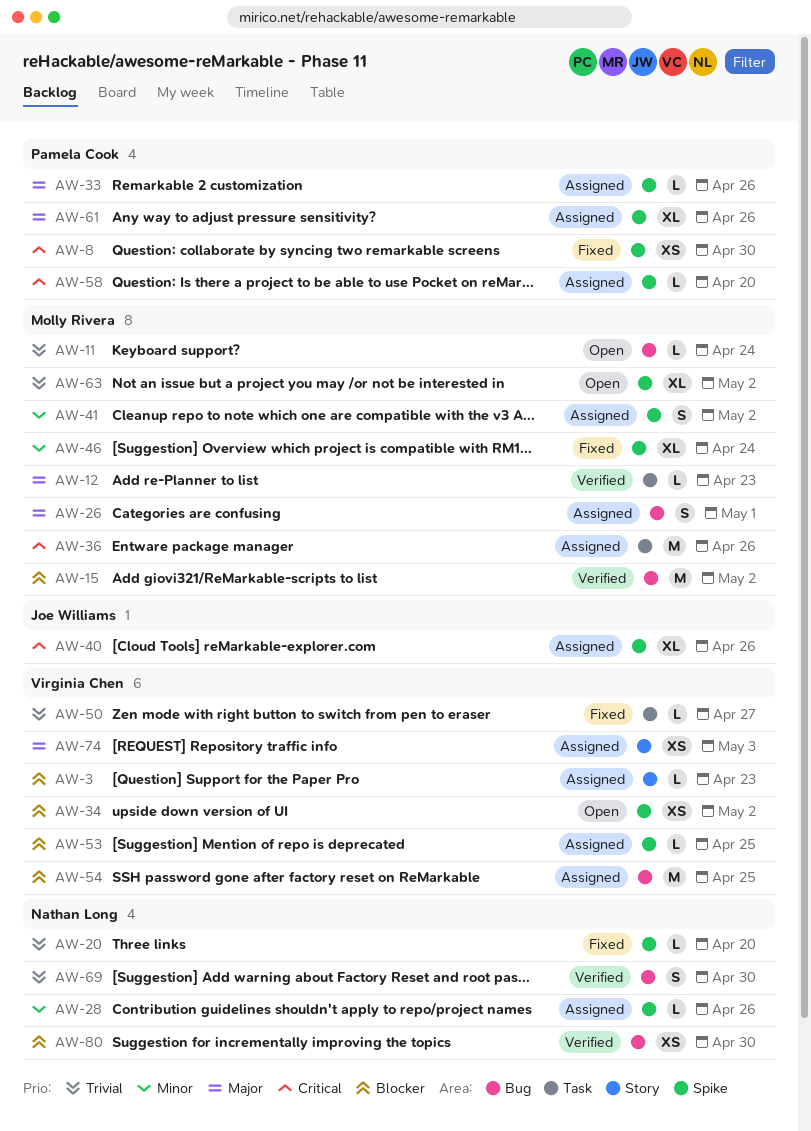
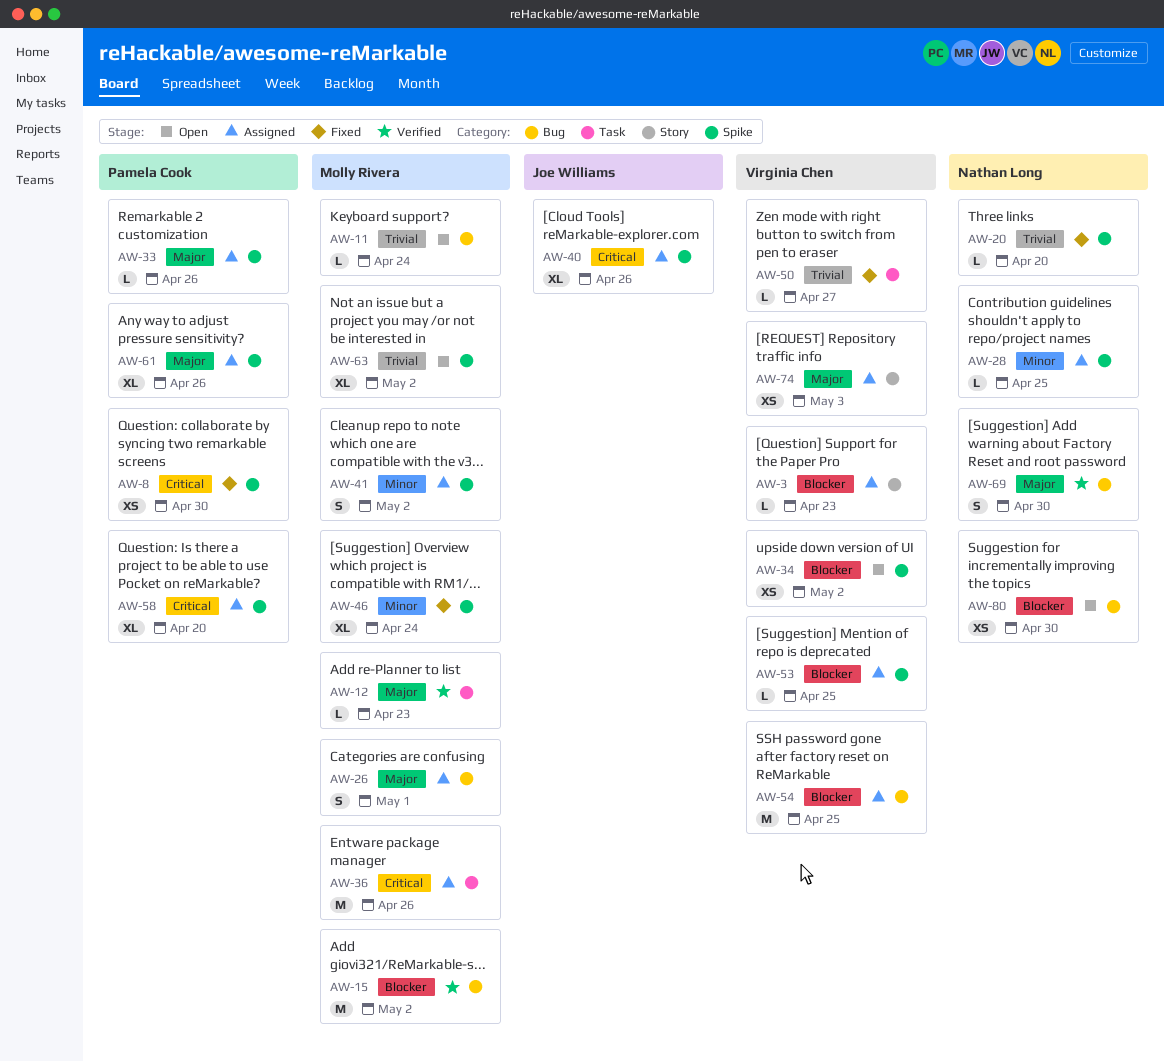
AW-28, due: Apr 26 -> Apr 25
AW-58, estimate: L -> XL
AW-69, priority: Trivial -> Major
AW-80, status: Verified -> Open

